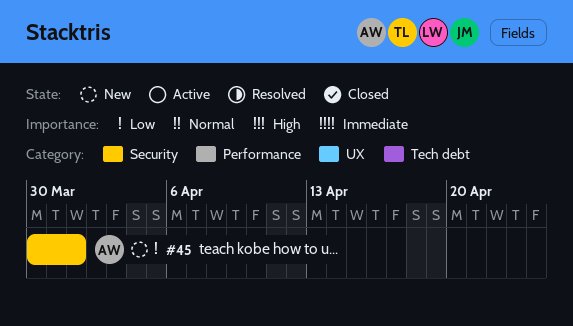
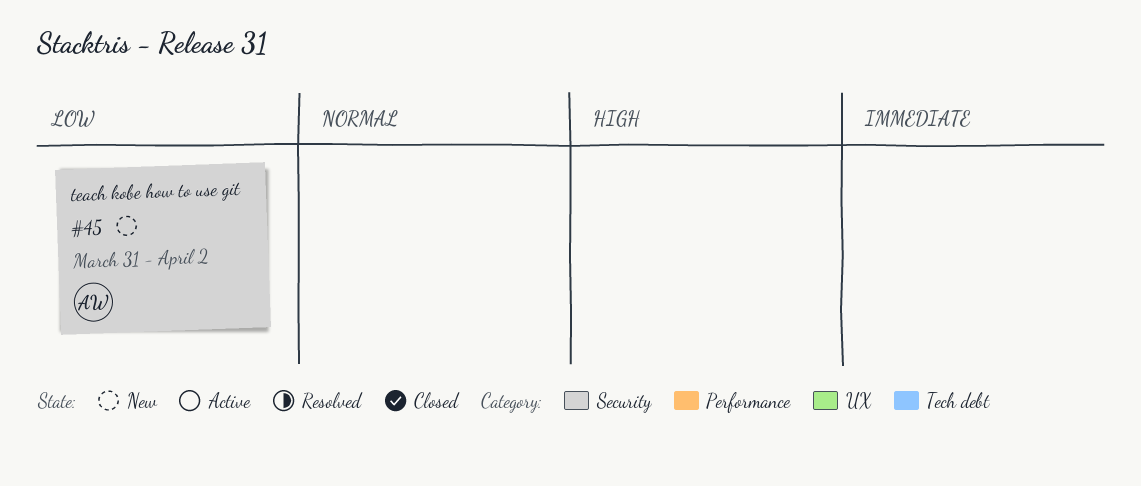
#45, start: Mar 30 -> Mar 31
#45, due: Apr 1 -> Apr 2

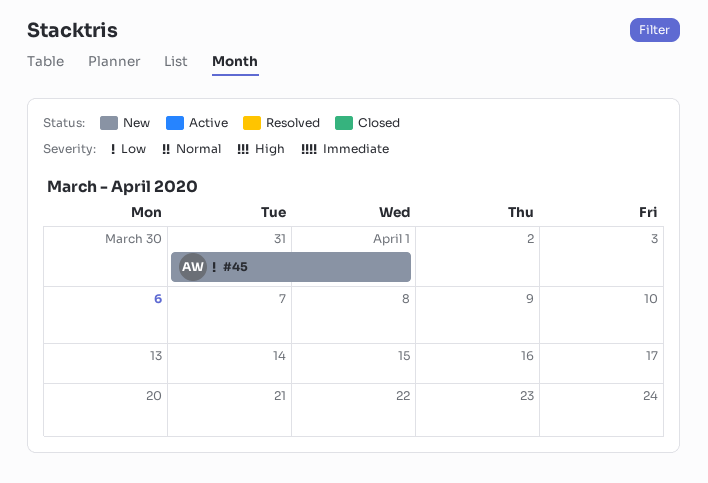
#45, due: Apr 2 -> Apr 1

